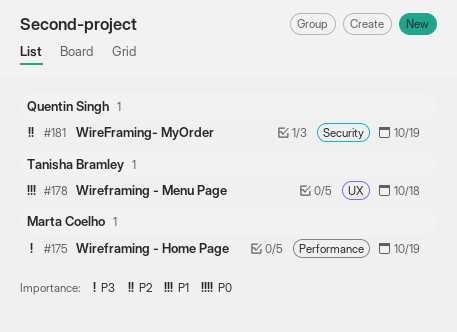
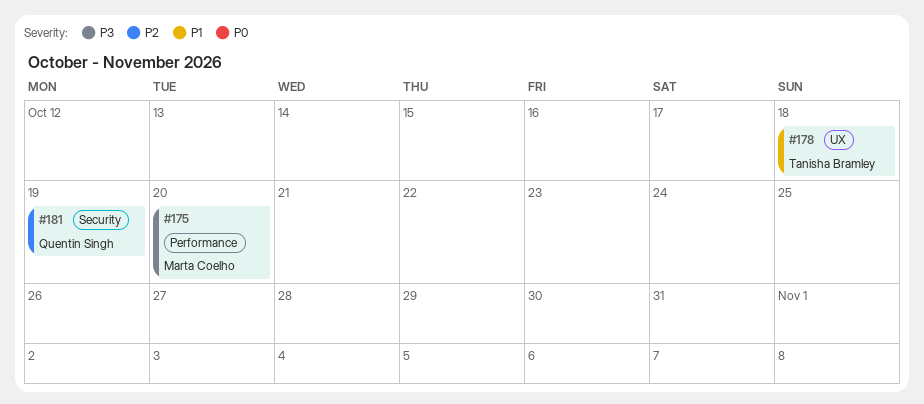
#175, due: Oct 19 -> Oct 20

